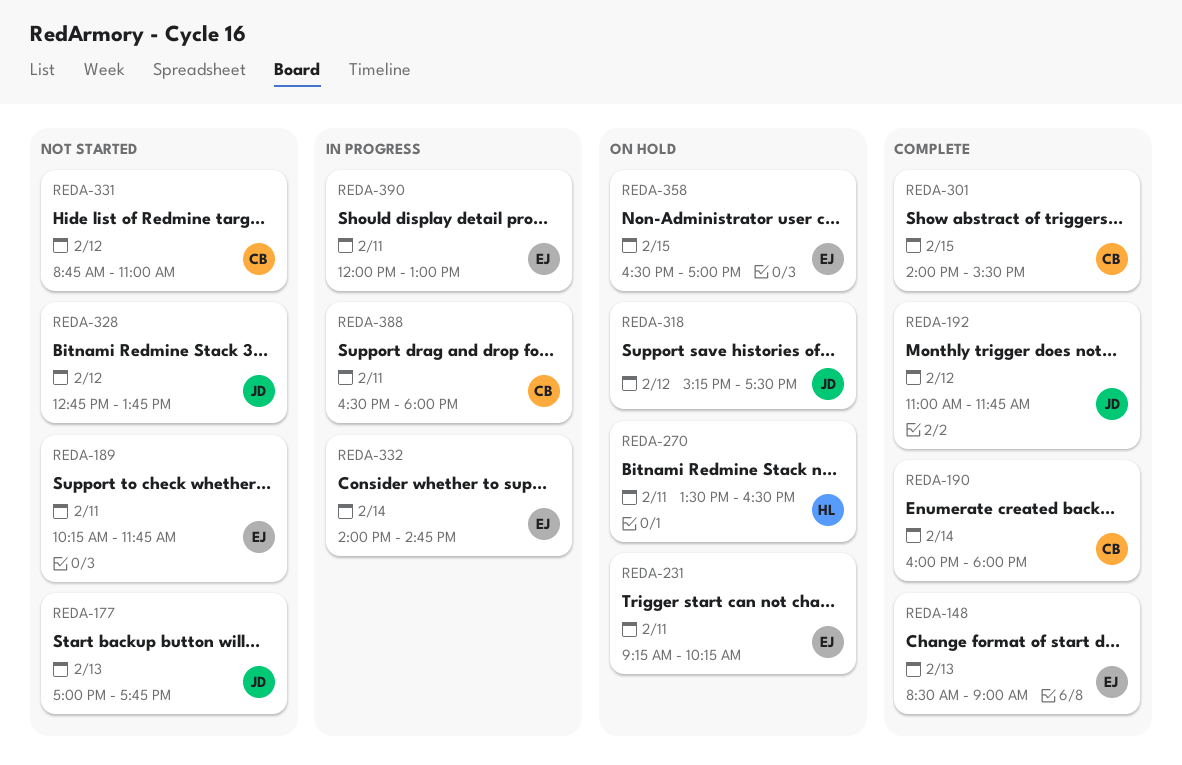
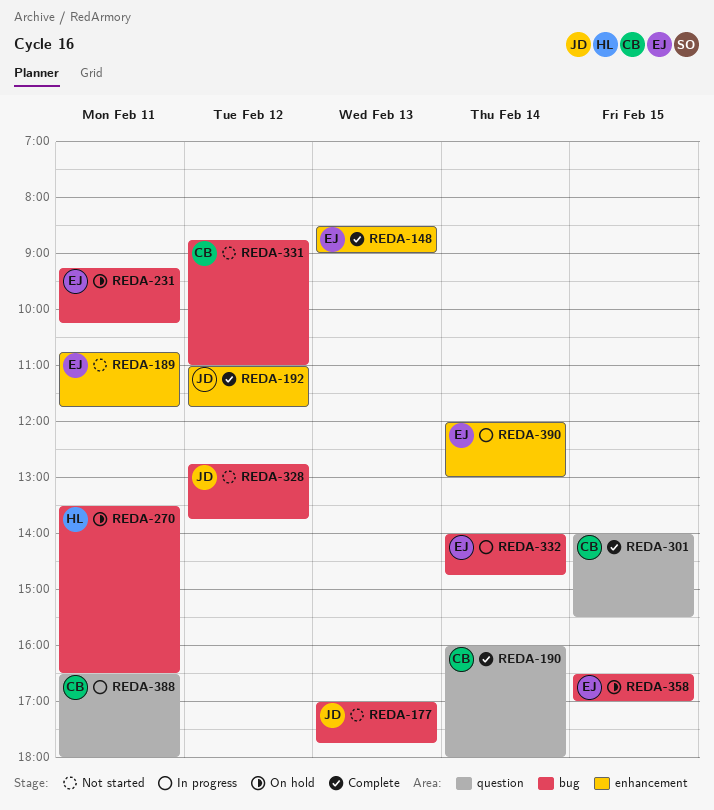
REDA-189, begins: 10:15 -> 10:45
REDA-318: present -> none
REDA-390, day: Feb 11 -> Feb 14

